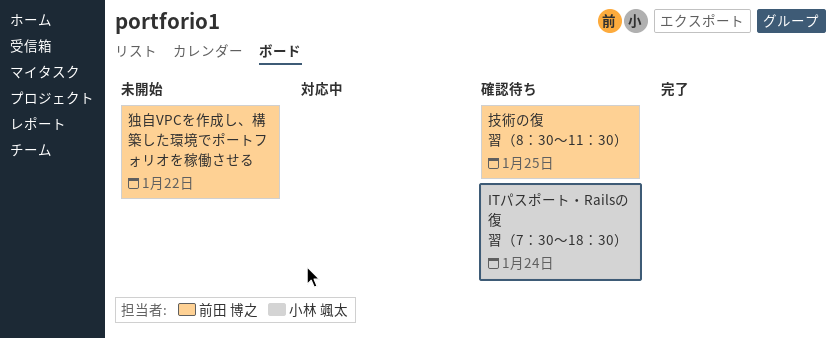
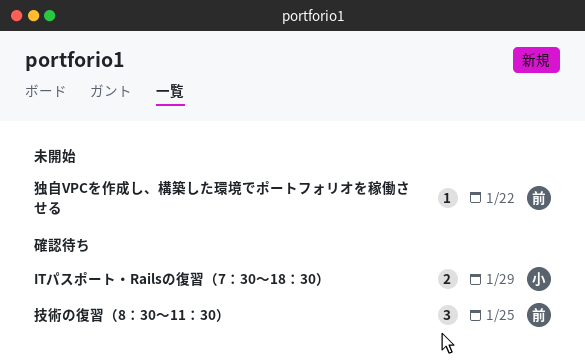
ITパスポート・Railsの復習（7：30〜18：30）, due: Jan 24 -> Jan 29

